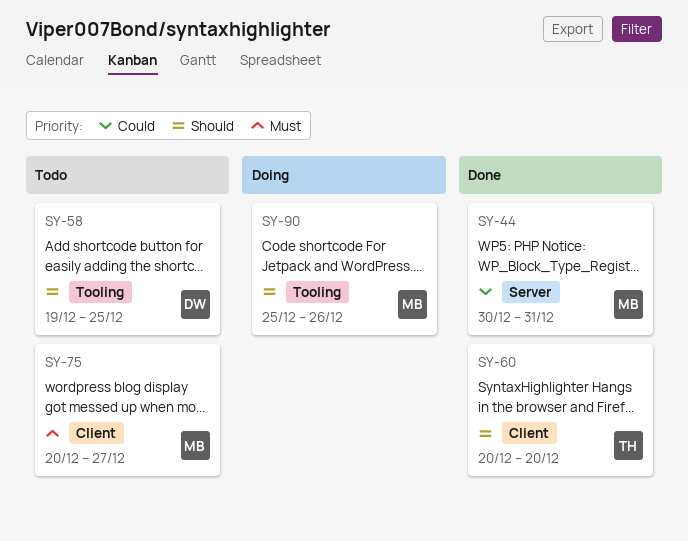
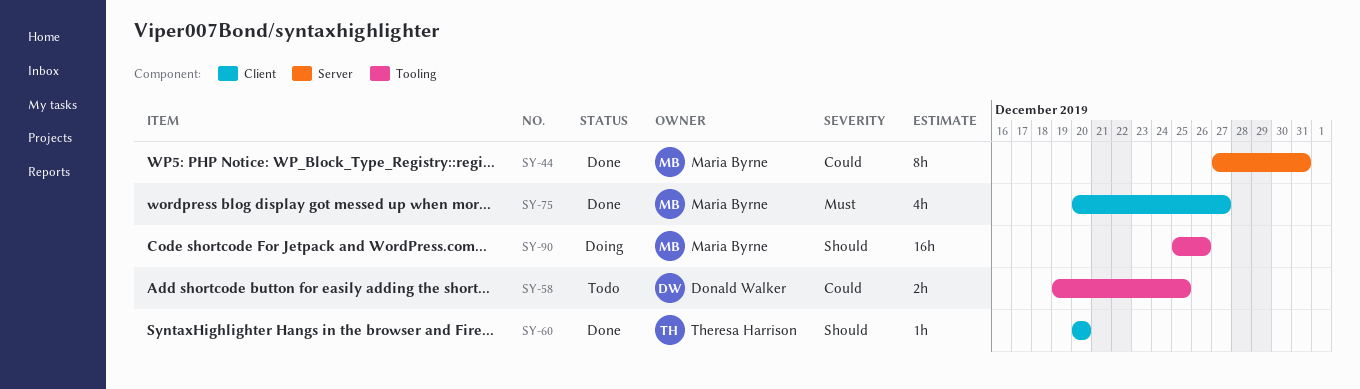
SY-44, start: Dec 30 -> Dec 27
SY-58, priority: Should -> Could
SY-75, status: Todo -> Done

